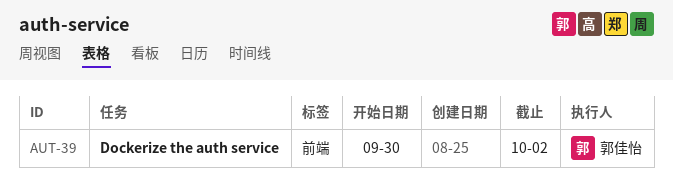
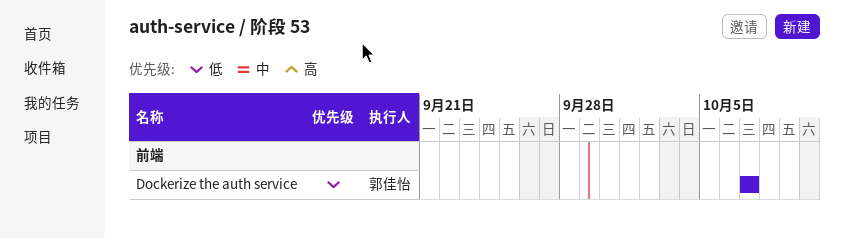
Dockerize the auth service, start: Sep 30 -> Oct 7
Dockerize the auth service, due: Oct 2 -> Oct 7

